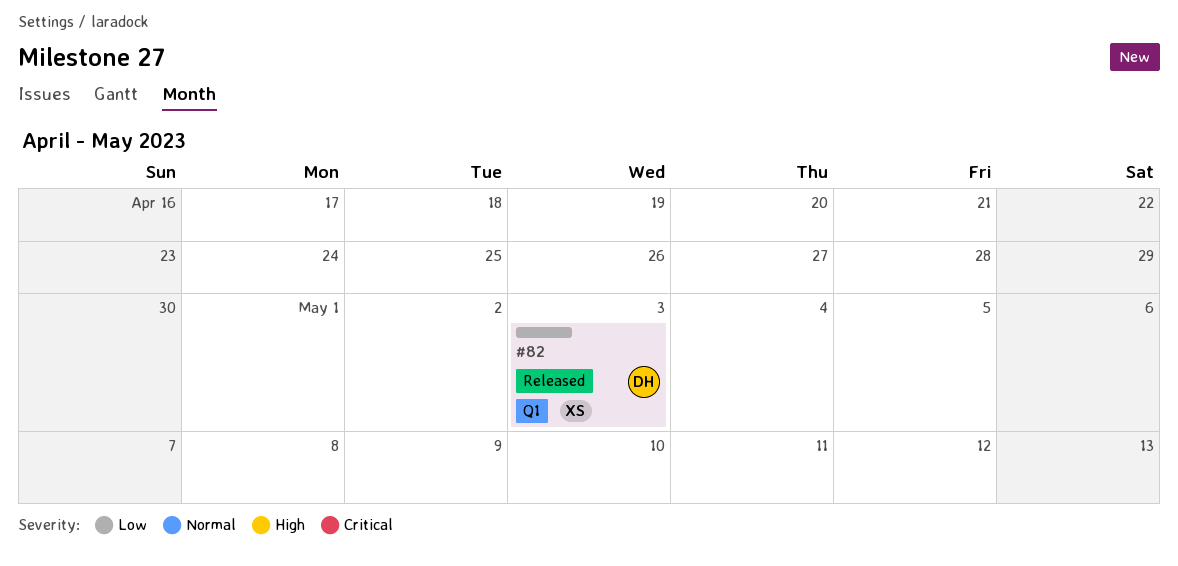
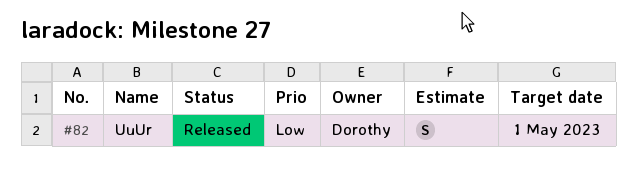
#82, estimate: XS -> S
#82, due: May 3 -> May 1

